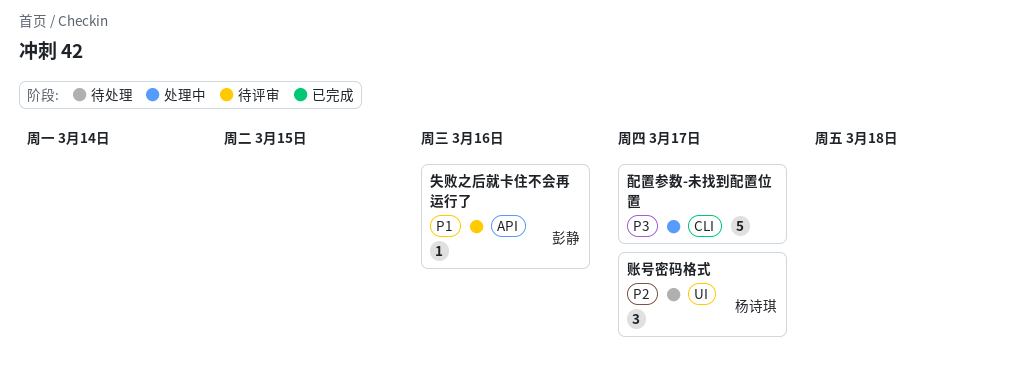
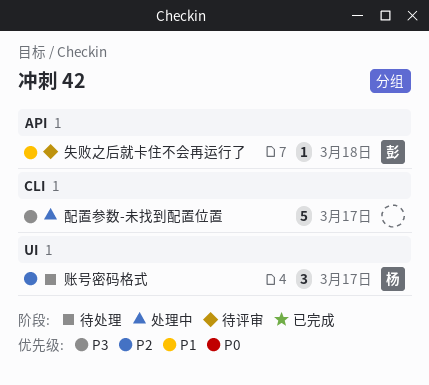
失败之后就卡住不会再运行了, due: Mar 16 -> Mar 18

